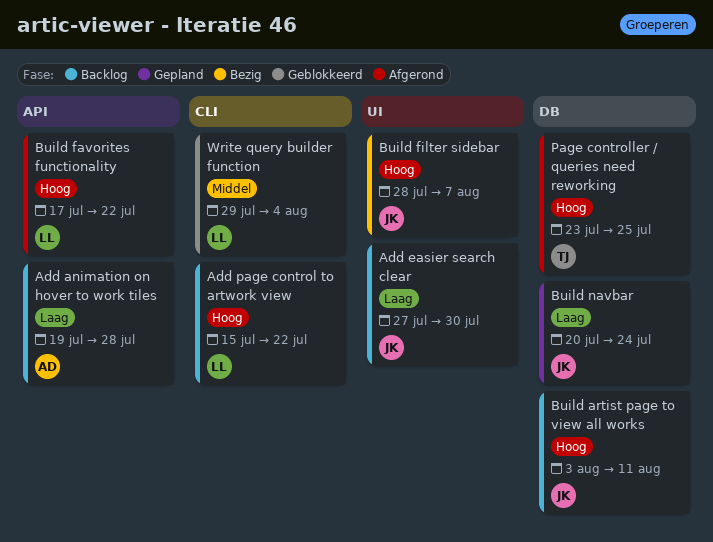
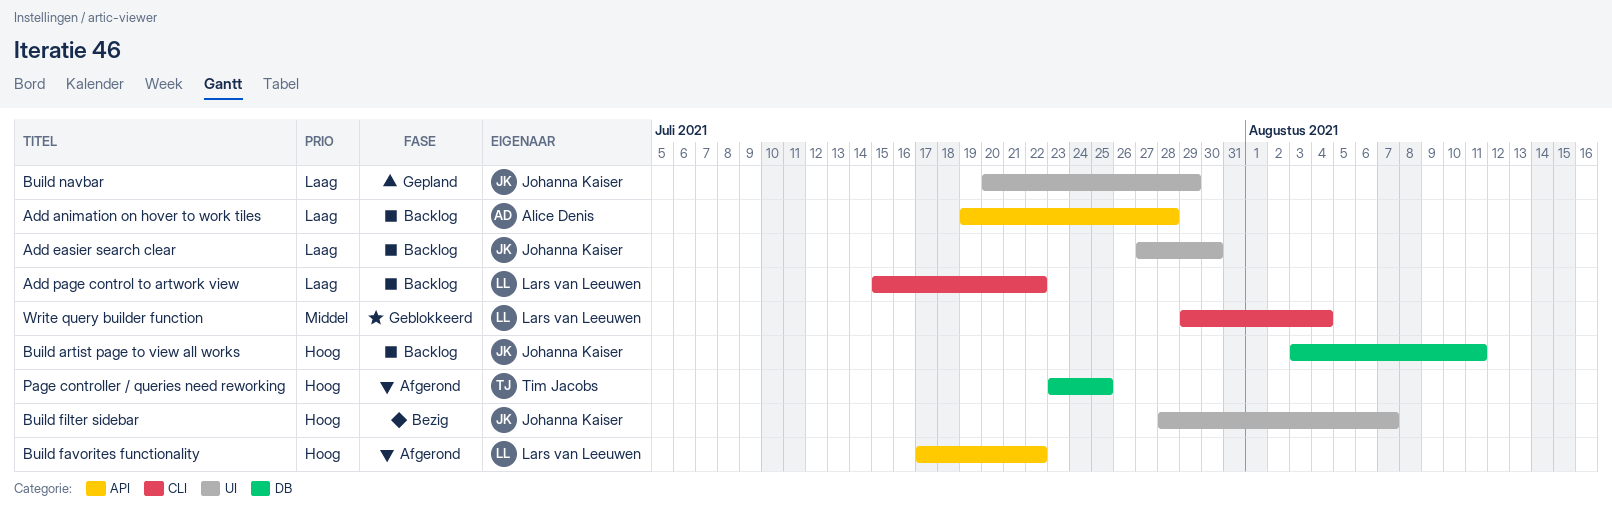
Add page control to artwork view, priority: Hoog -> Laag
Build navbar, label: DB -> UI
Build navbar, due: Jul 24 -> Jul 29

